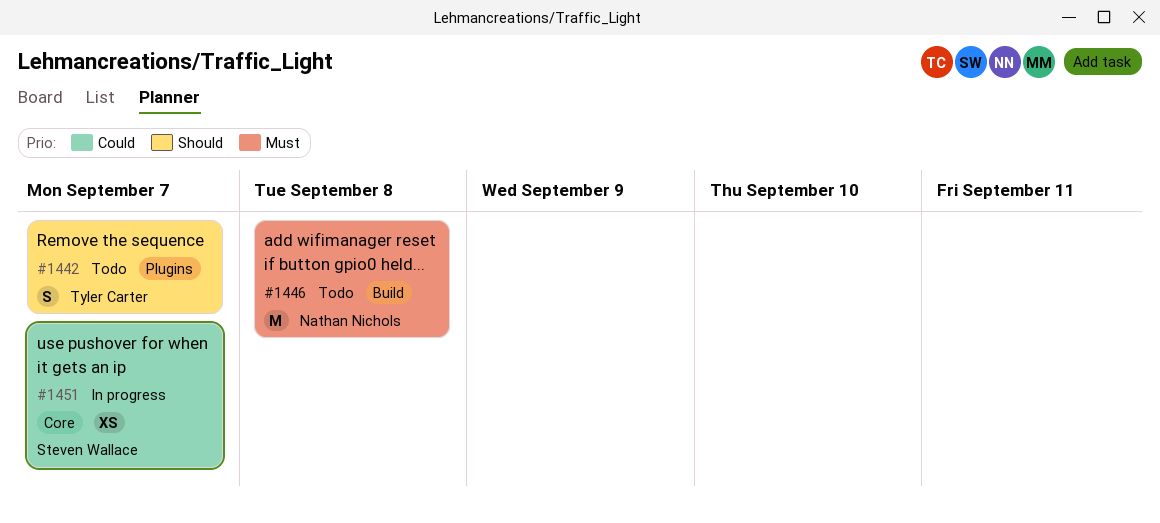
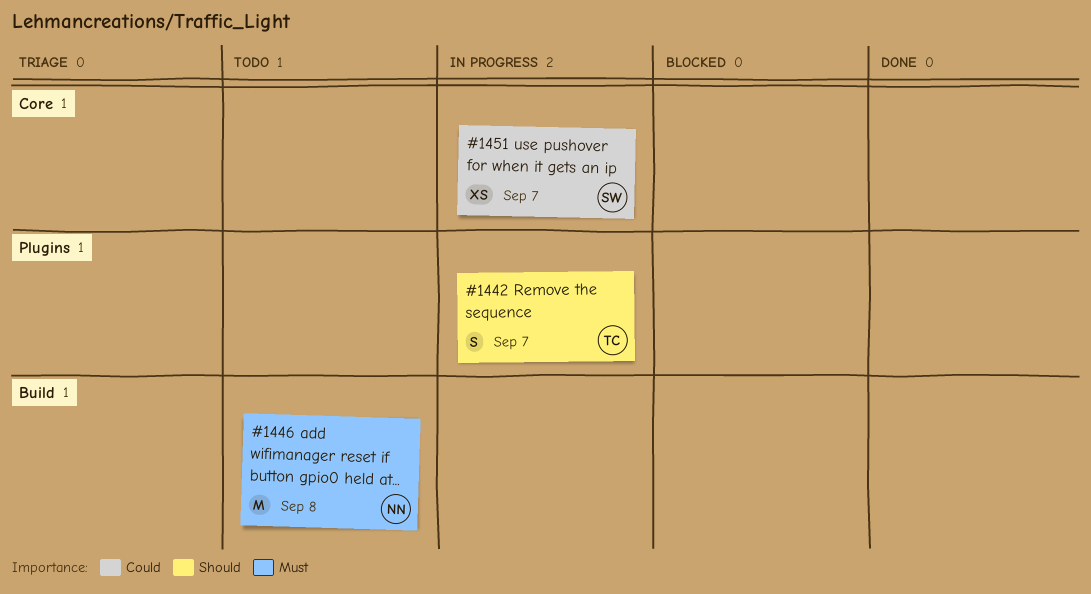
#1442, status: Todo -> In progress

